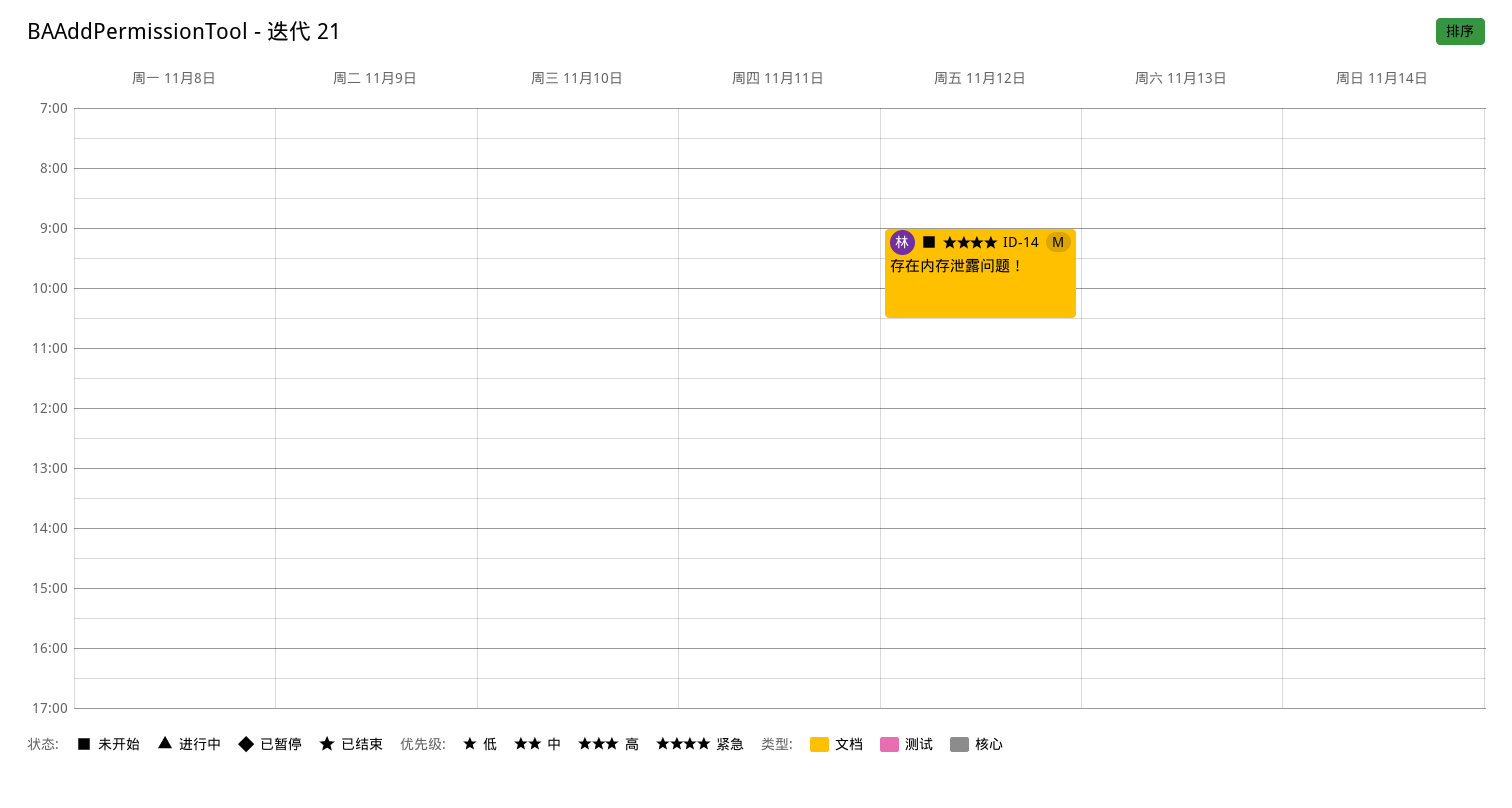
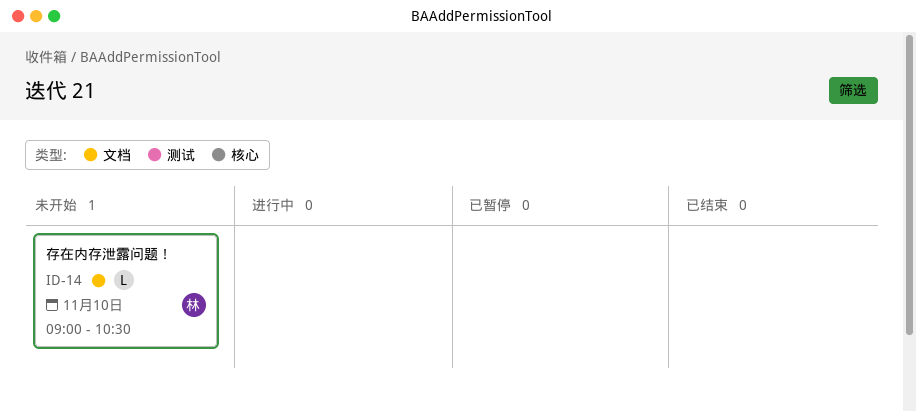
ID-14, estimate: M -> L
ID-14, day: Nov 12 -> Nov 10

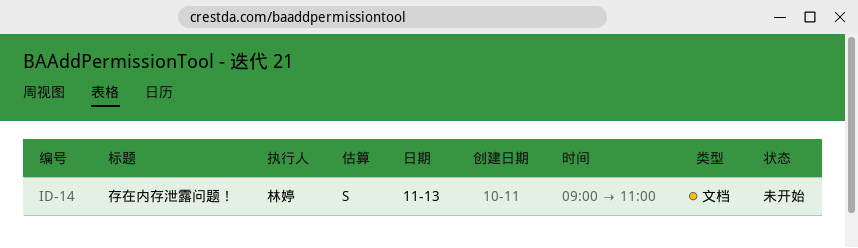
ID-14, estimate: L -> S
ID-14, day: Nov 10 -> Nov 13
ID-14, ends: 10:30 -> 11:00

